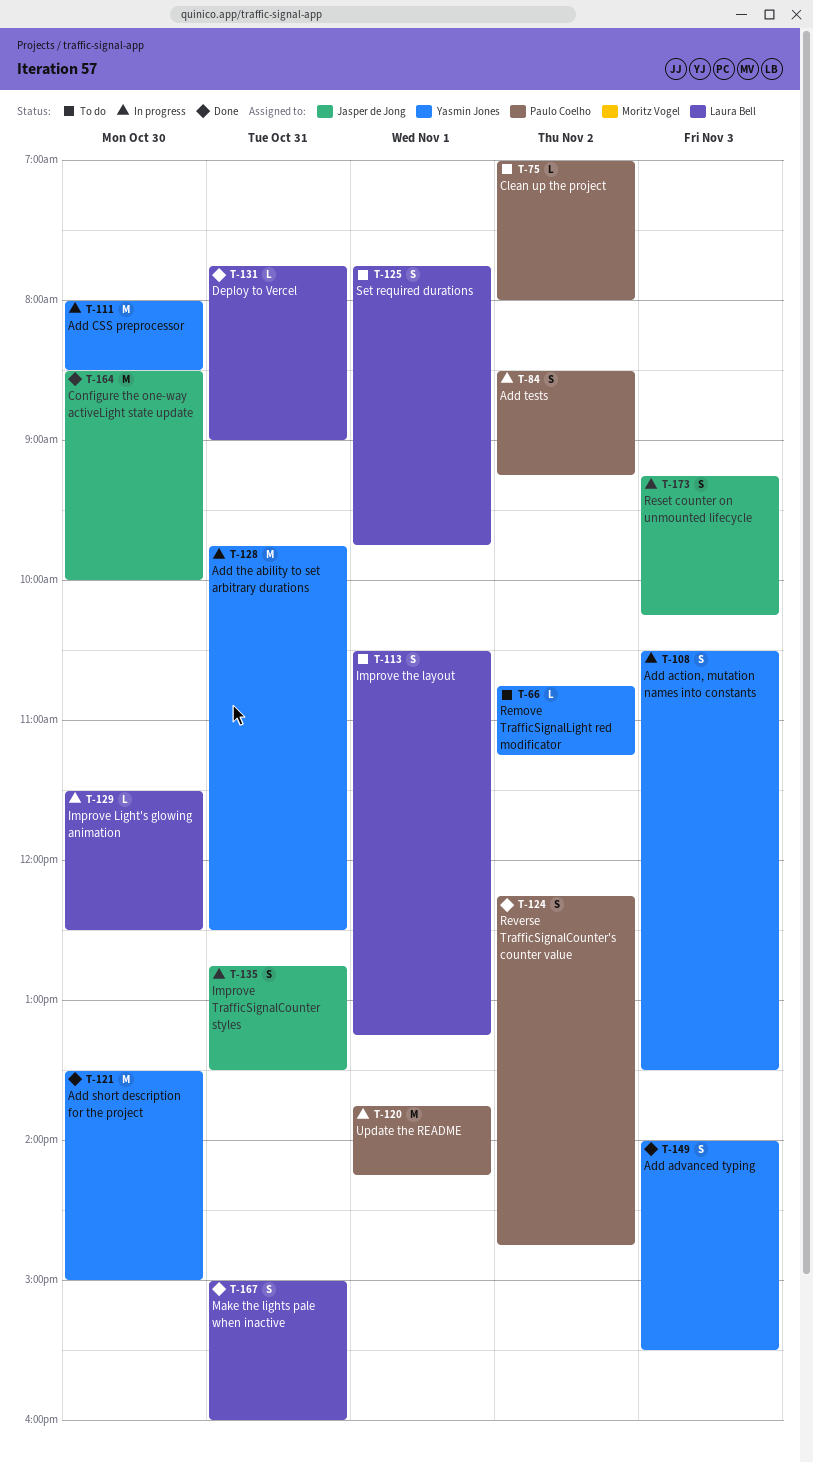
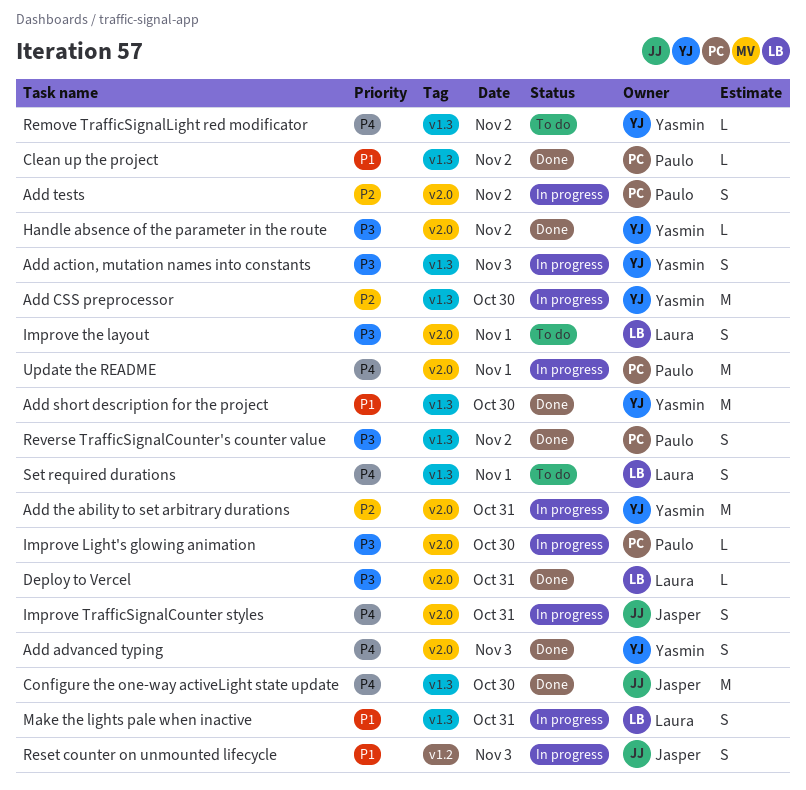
Clean up the project, status: To do -> Done
Handle absence of the parameter in the route: none -> present
Improve Light's glowing animation, owner: Laura Bell -> Paulo Coelho
Make the lights pale when inactive, status: Done -> In progress

